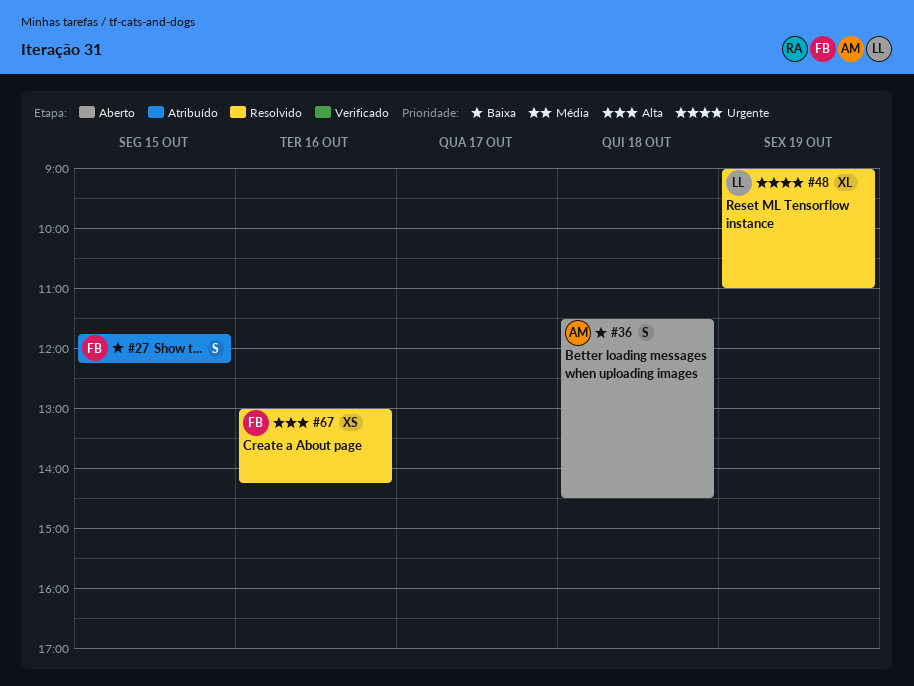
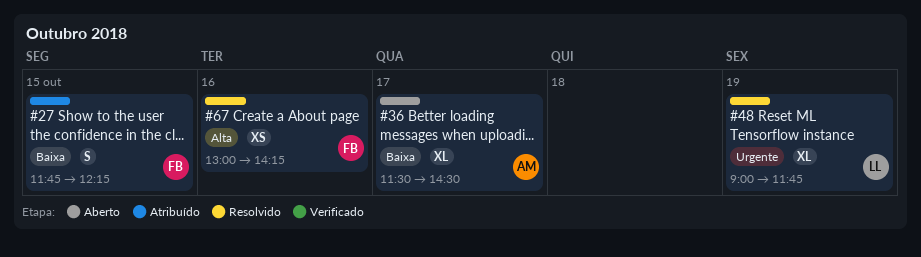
#36, estimate: S -> XL
#36, day: Oct 18 -> Oct 17
#48, ends: 11:00 -> 11:45

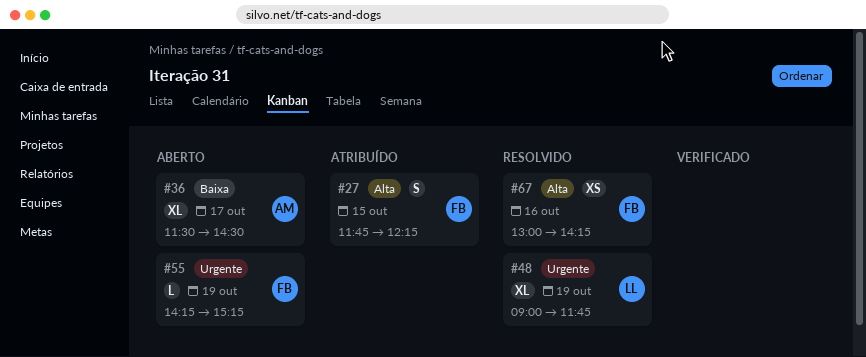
#27, priority: Baixa -> Alta
#55: none -> present

